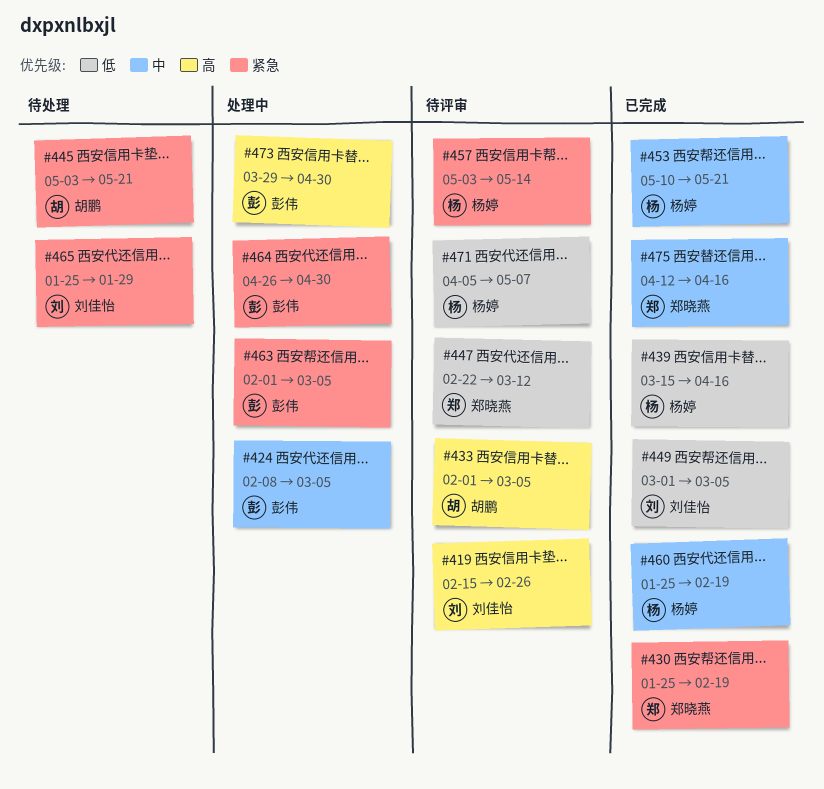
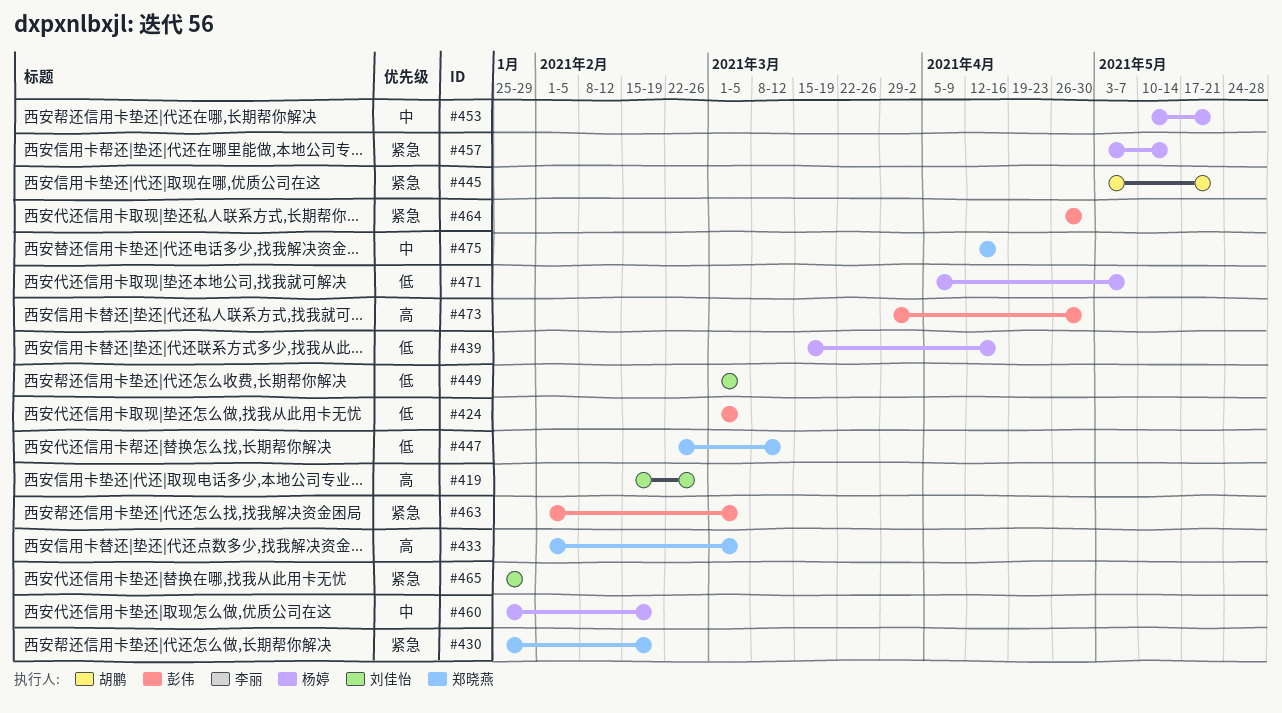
#424, priority: 中 -> 低
#424, start: Feb 8 -> Mar 1
#433, owner: 胡鹏 -> 郑晓燕

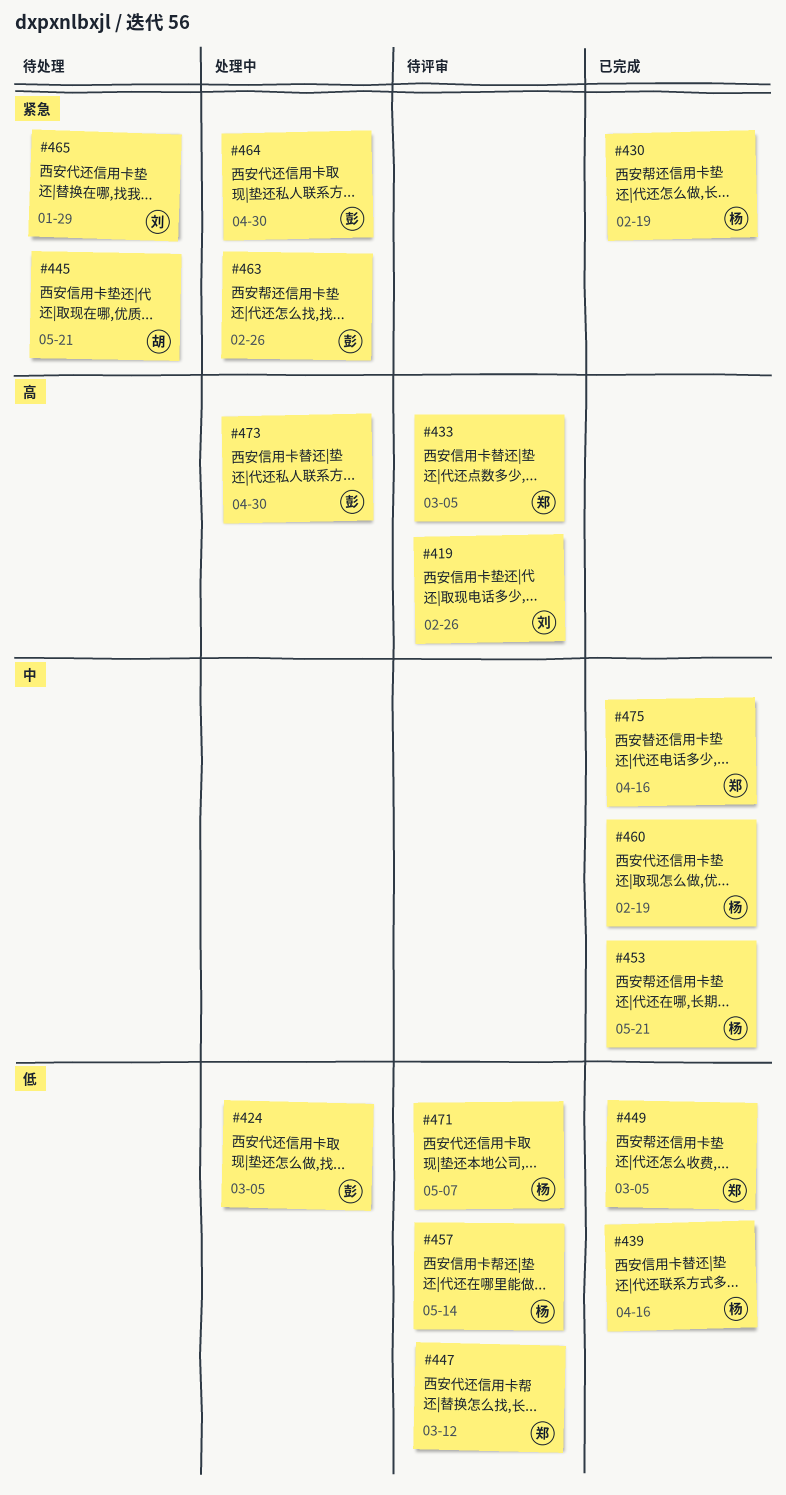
#430, owner: 郑晓燕 -> 杨婷
#449, owner: 刘佳怡 -> 郑晓燕
#457, priority: 紧急 -> 低
#463, due: Mar 5 -> Feb 26

